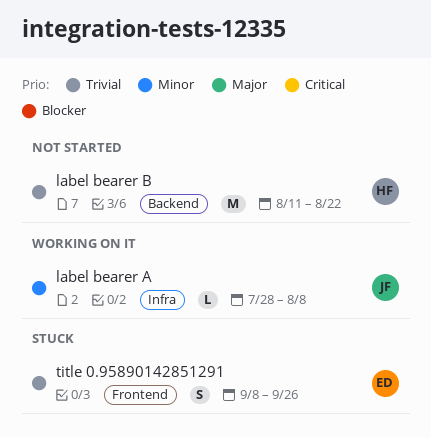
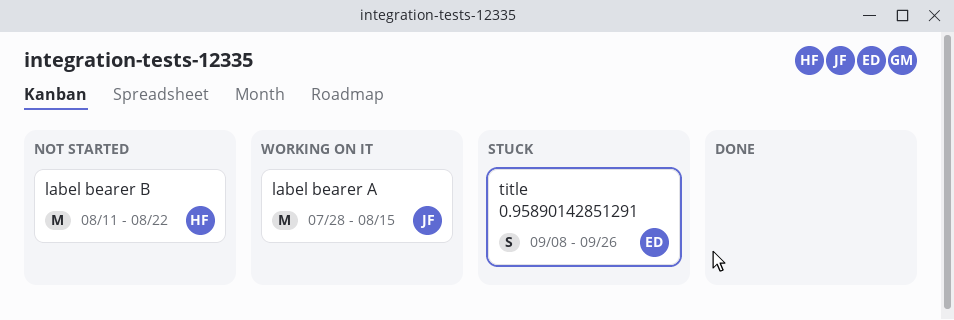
label bearer A, estimate: L -> M
label bearer A, due: Aug 8 -> Aug 15

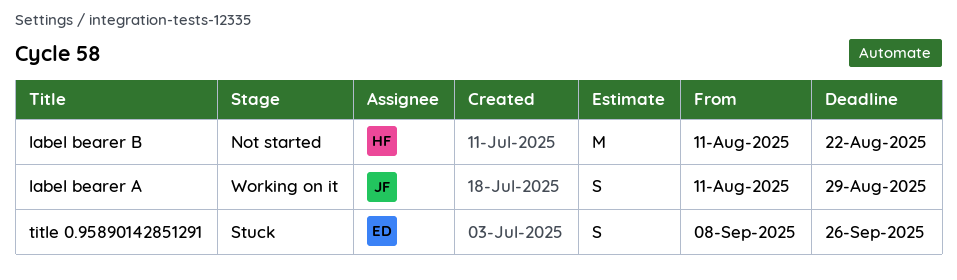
label bearer A, estimate: M -> S
label bearer A, start: Jul 28 -> Aug 11
label bearer A, due: Aug 15 -> Aug 29

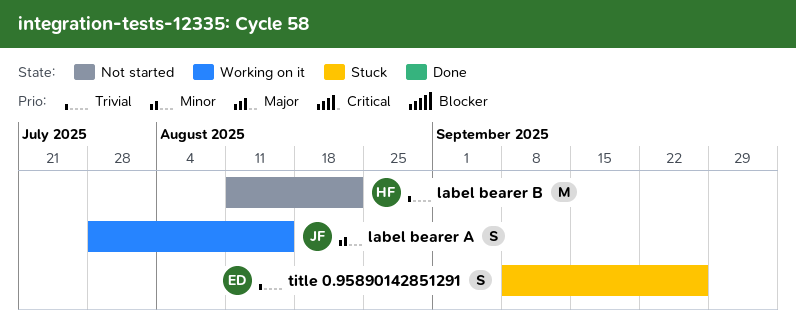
label bearer A, start: Aug 11 -> Jul 28
label bearer A, due: Aug 29 -> Aug 15

